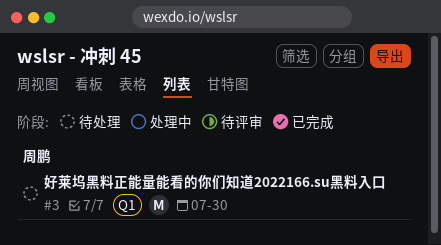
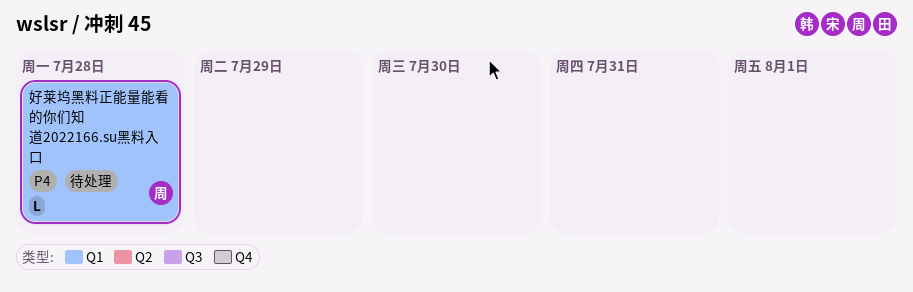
好莱坞黑料正能量能看的你们知道2022166.su黑料入口, estimate: M -> L
好莱坞黑料正能量能看的你们知道2022166.su黑料入口, due: Jul 30 -> Jul 28

